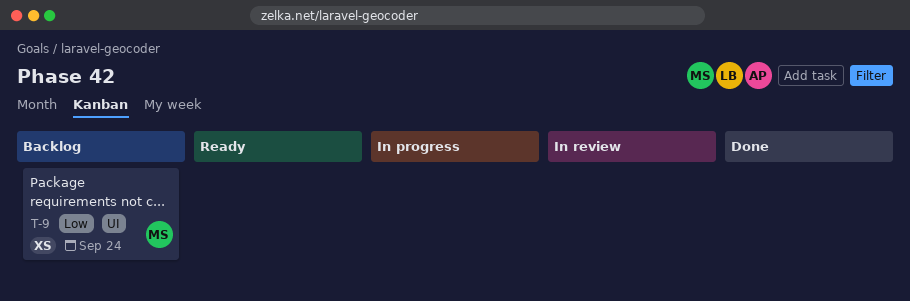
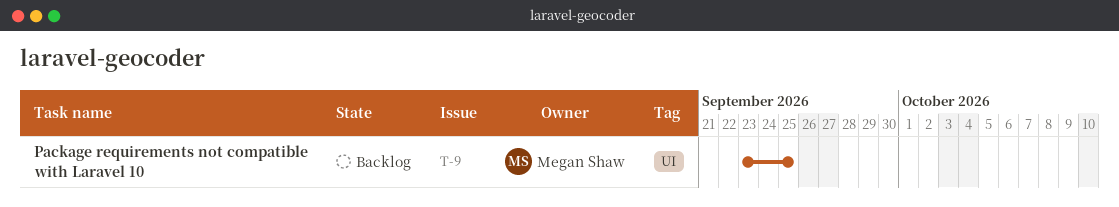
T-9, due: Sep 24 -> Sep 25

